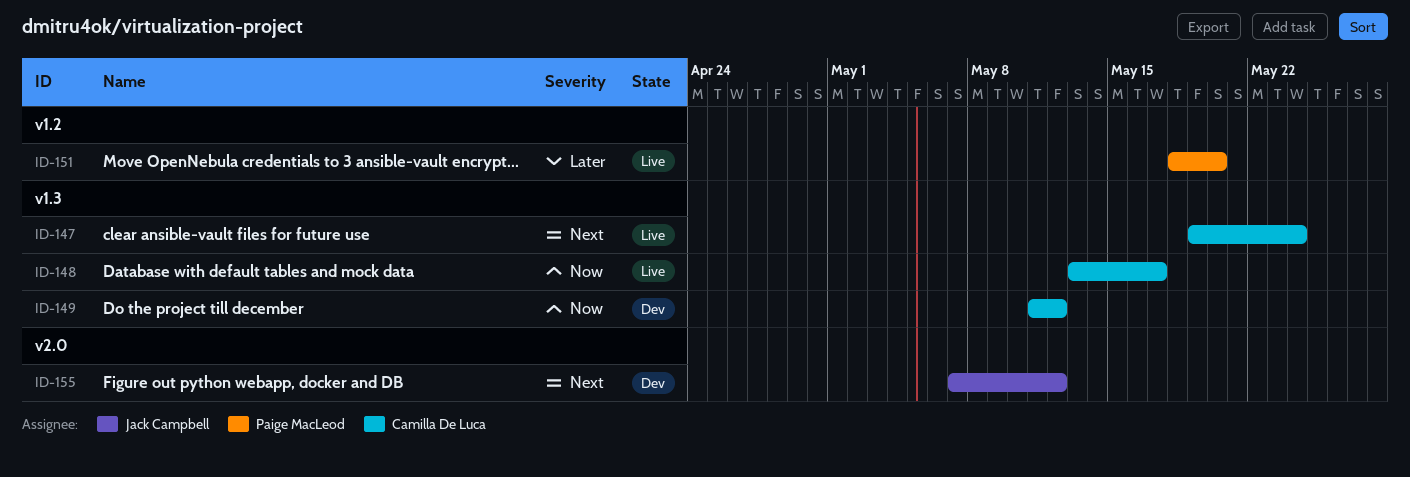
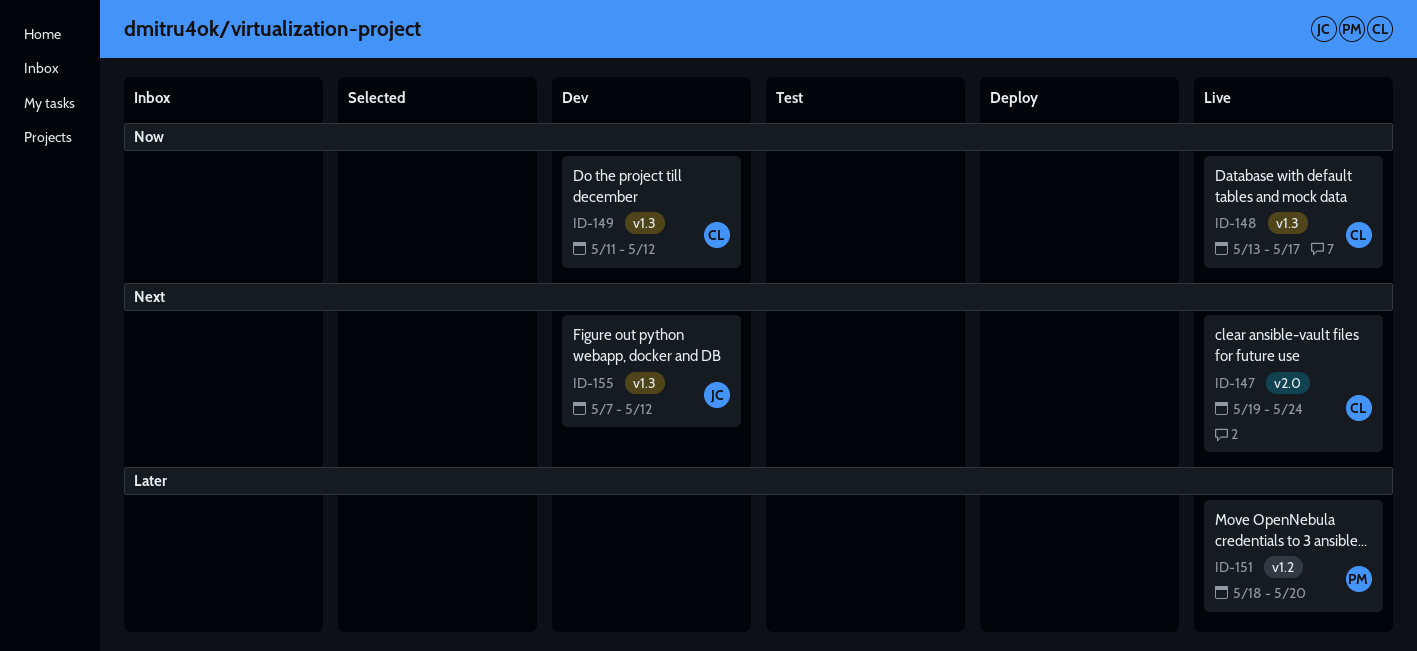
ID-147, label: v1.3 -> v2.0
ID-155, label: v2.0 -> v1.3

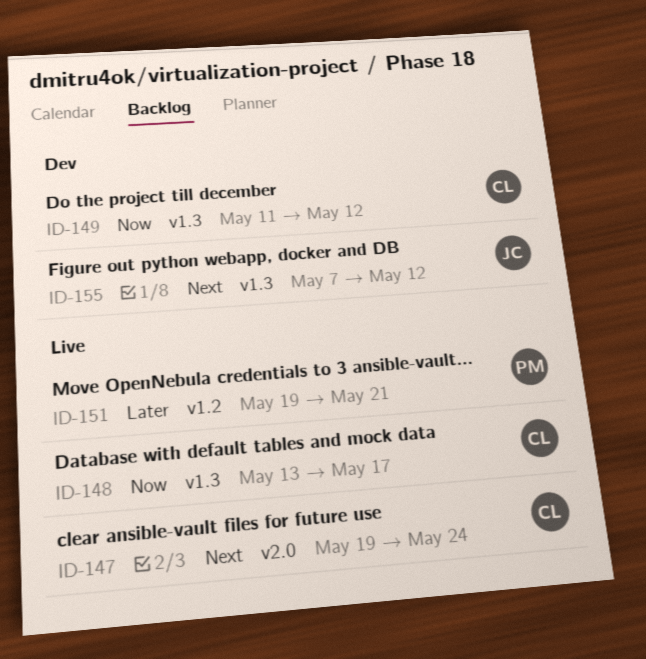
ID-151, start: May 18 -> May 19
ID-151, due: May 20 -> May 21

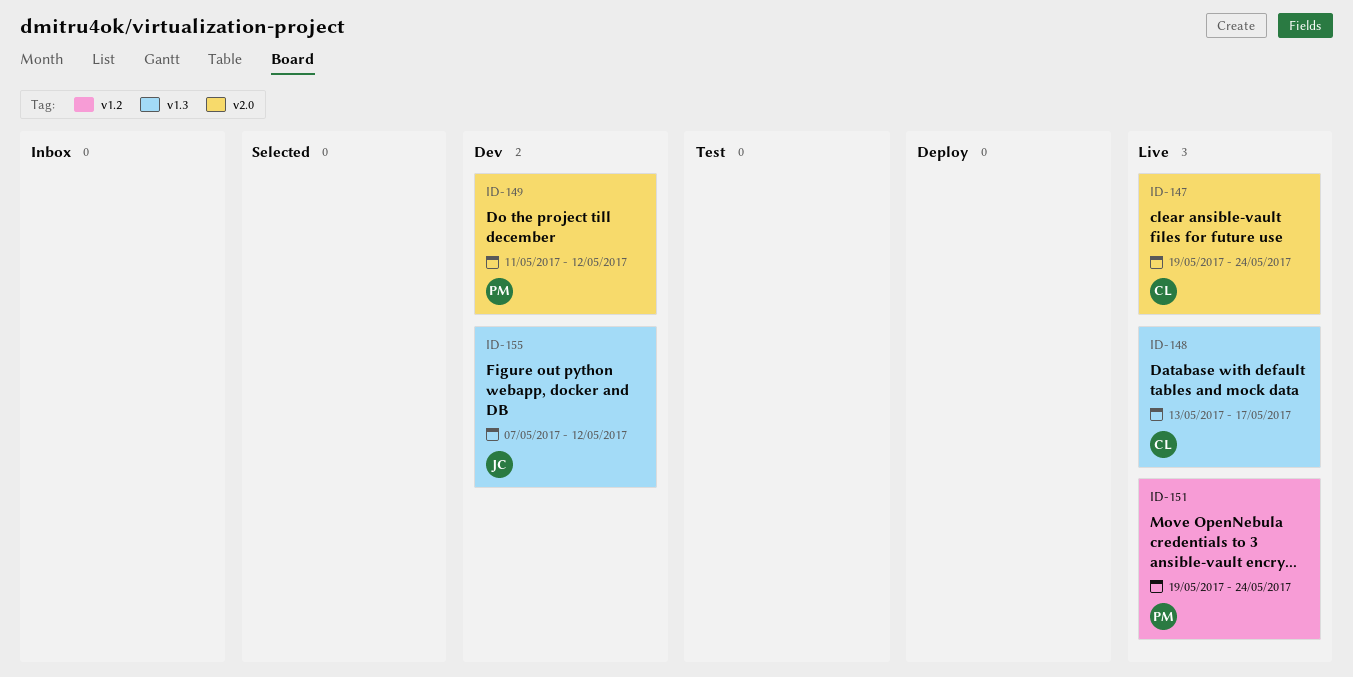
ID-149, owner: CL -> PM
ID-149, label: v1.3 -> v2.0
ID-151, due: May 21 -> May 24

